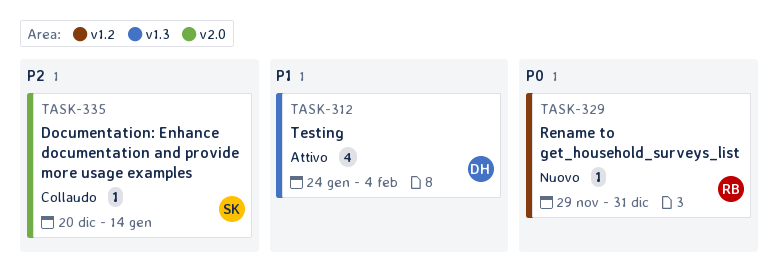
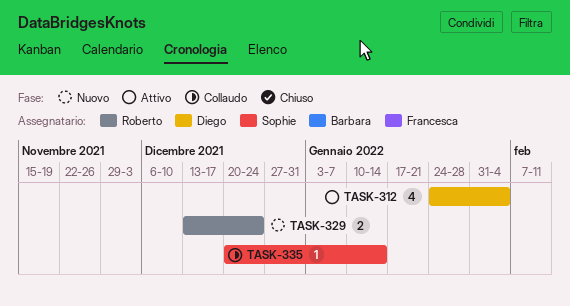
TASK-329, estimate: 1 -> 2
TASK-329, start: Nov 29 -> Dec 13
TASK-329, due: Dec 31 -> Dec 24

